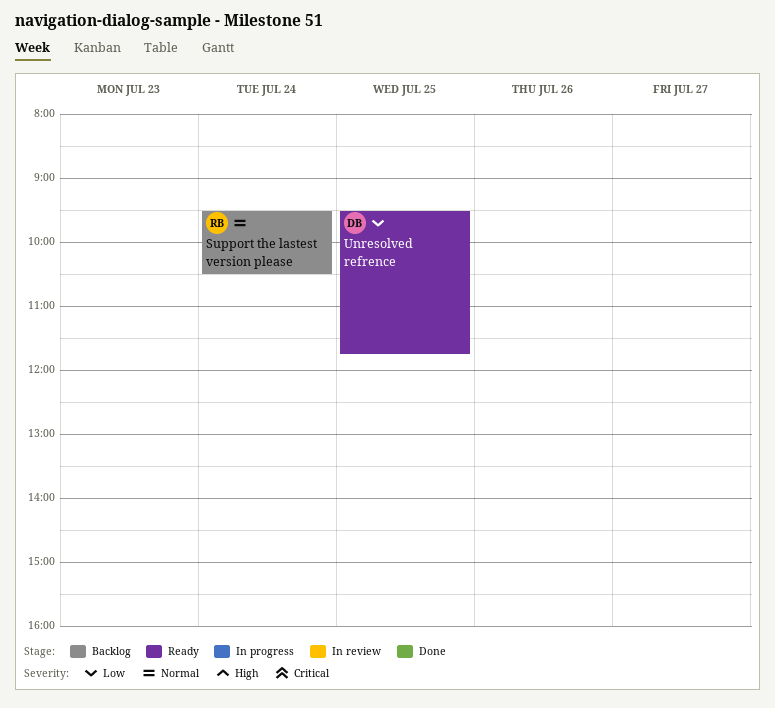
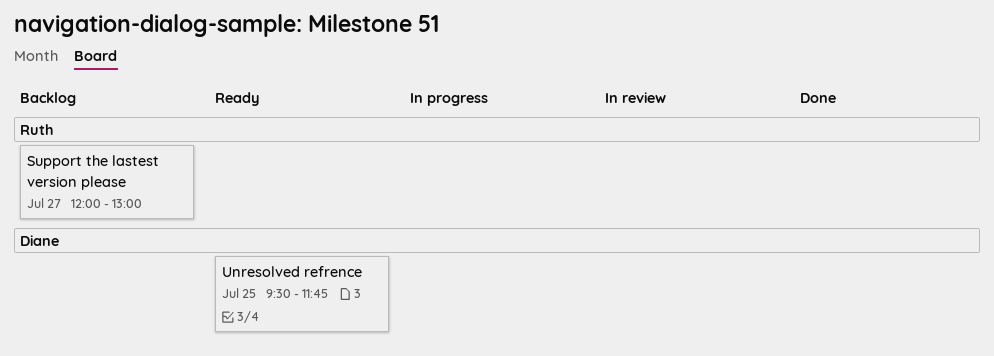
Support the lastest version please, day: Jul 24 -> Jul 27
Support the lastest version please, begins: 09:30 -> 12:00
Support the lastest version please, ends: 10:30 -> 13:00

